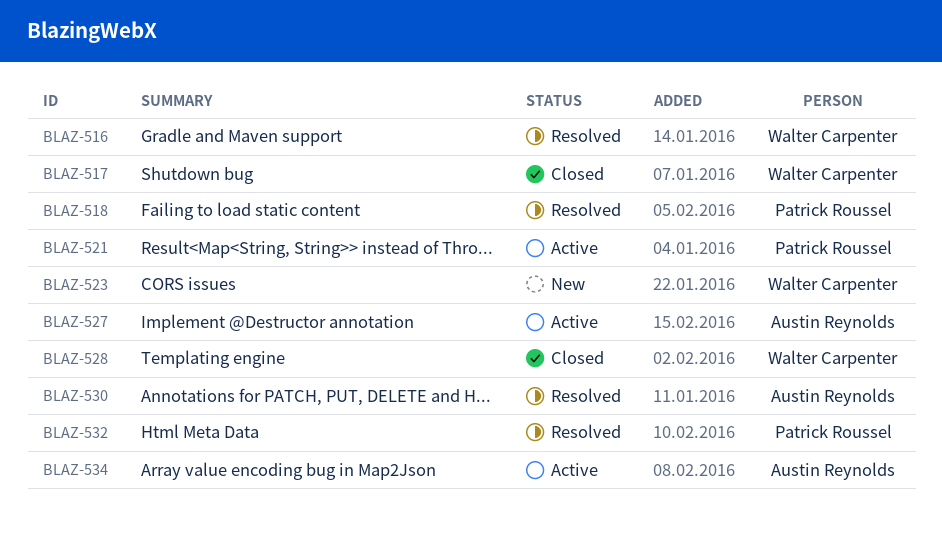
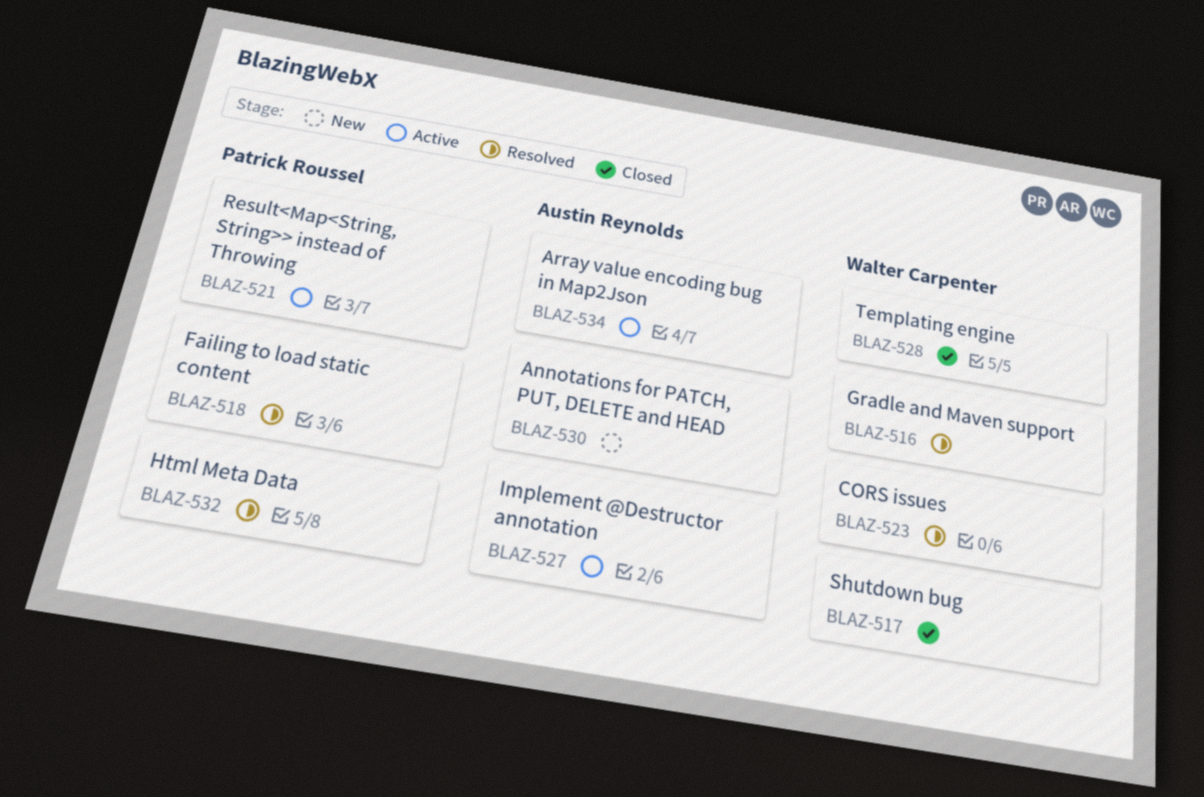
BLAZ-523, status: New -> Resolved
BLAZ-530, status: Resolved -> New

